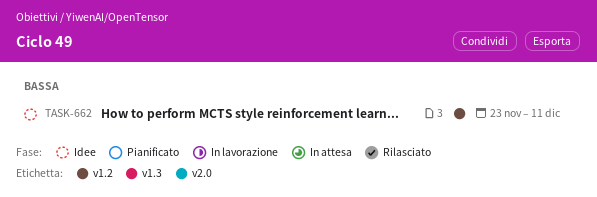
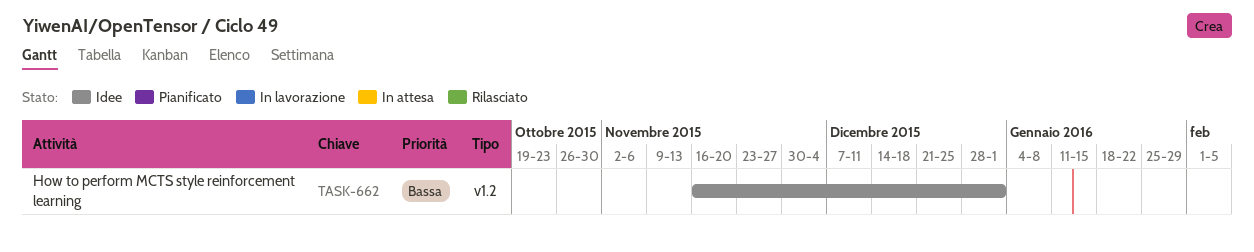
TASK-662, start: Nov 23 -> Nov 16
TASK-662, due: Dec 11 -> Jan 1

